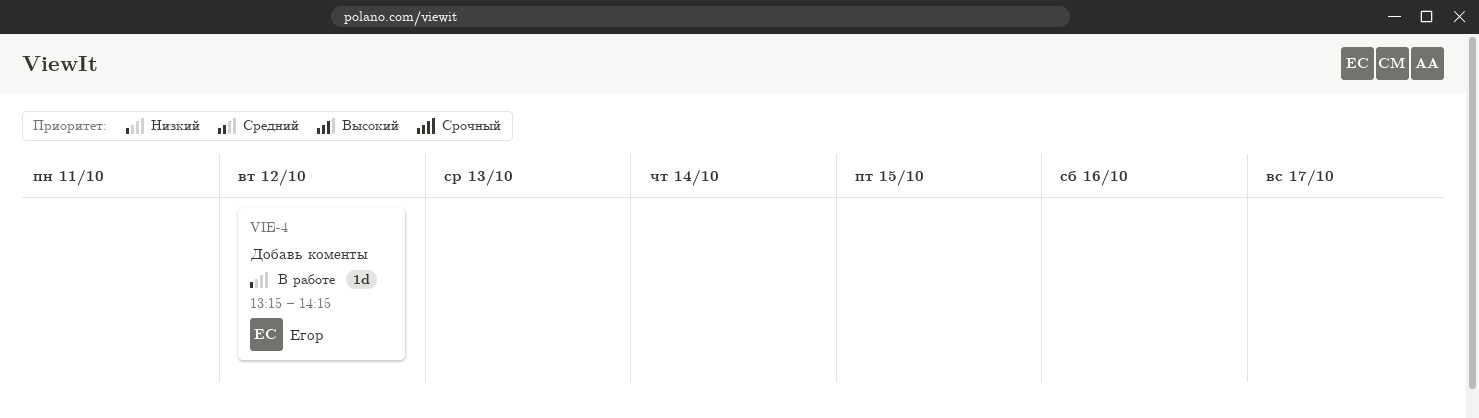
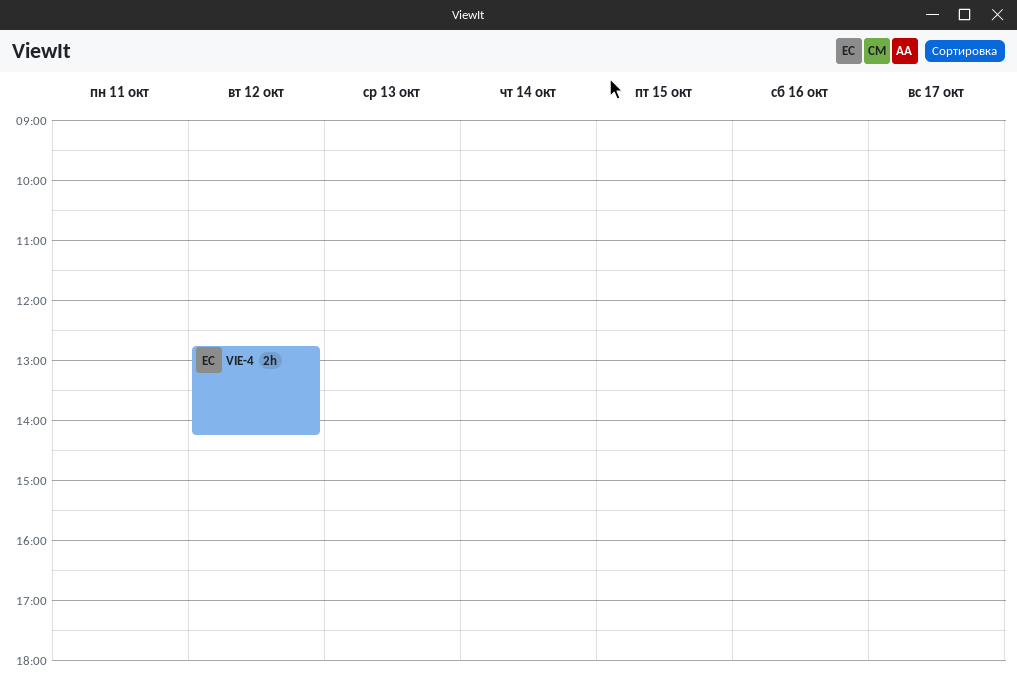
VIE-4, estimate: 1d -> 2h
VIE-4, begins: 13:15 -> 12:45

